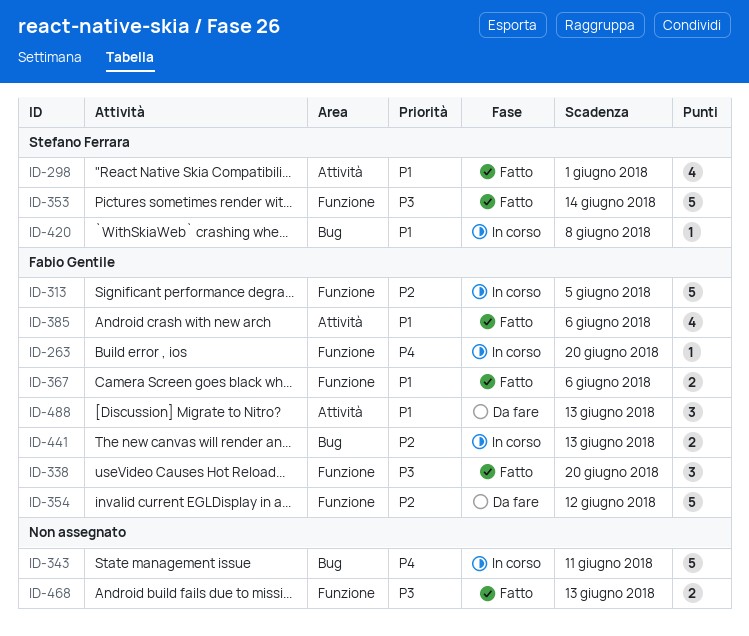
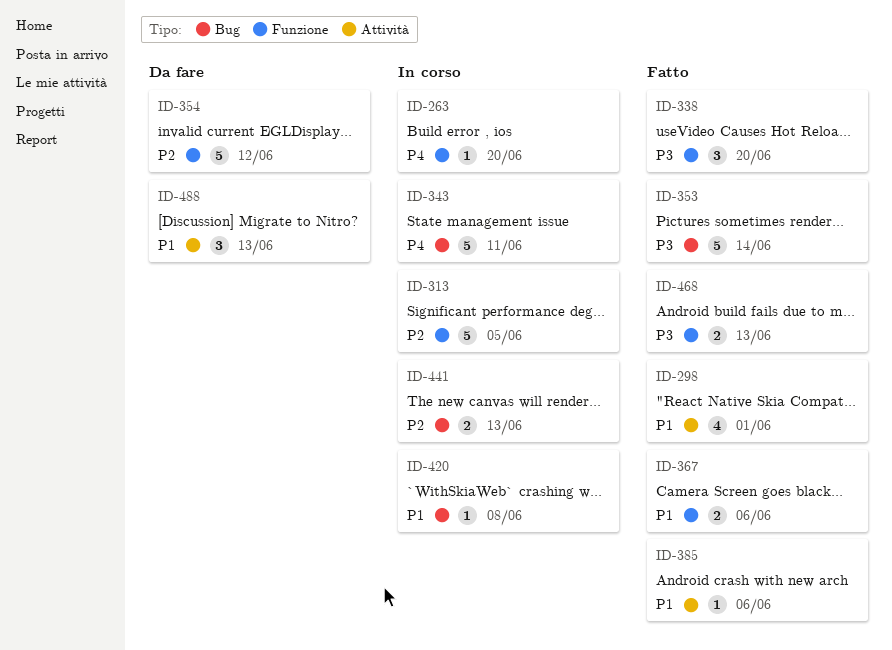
ID-353, label: Funzione -> Bug
ID-385, estimate: 4 -> 1

